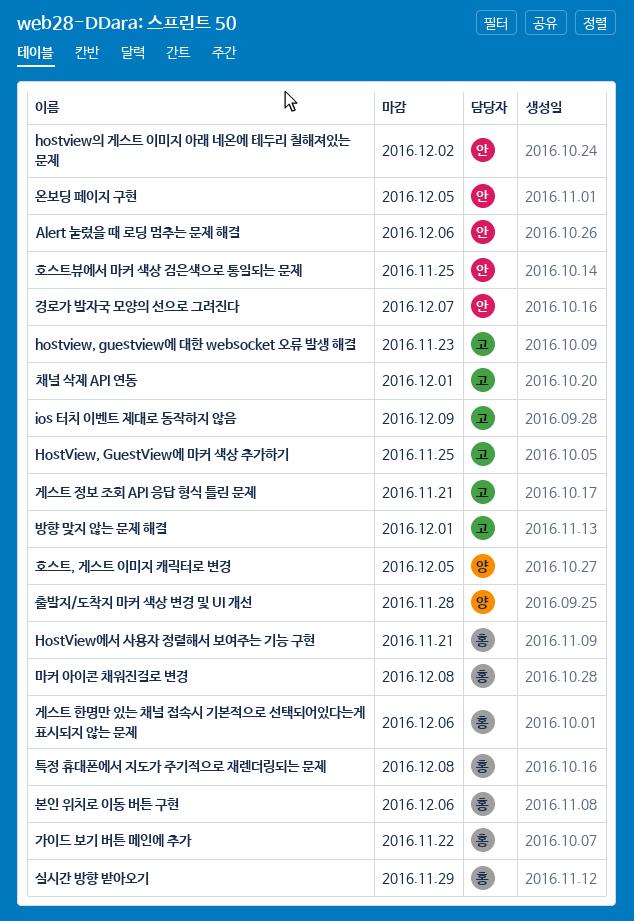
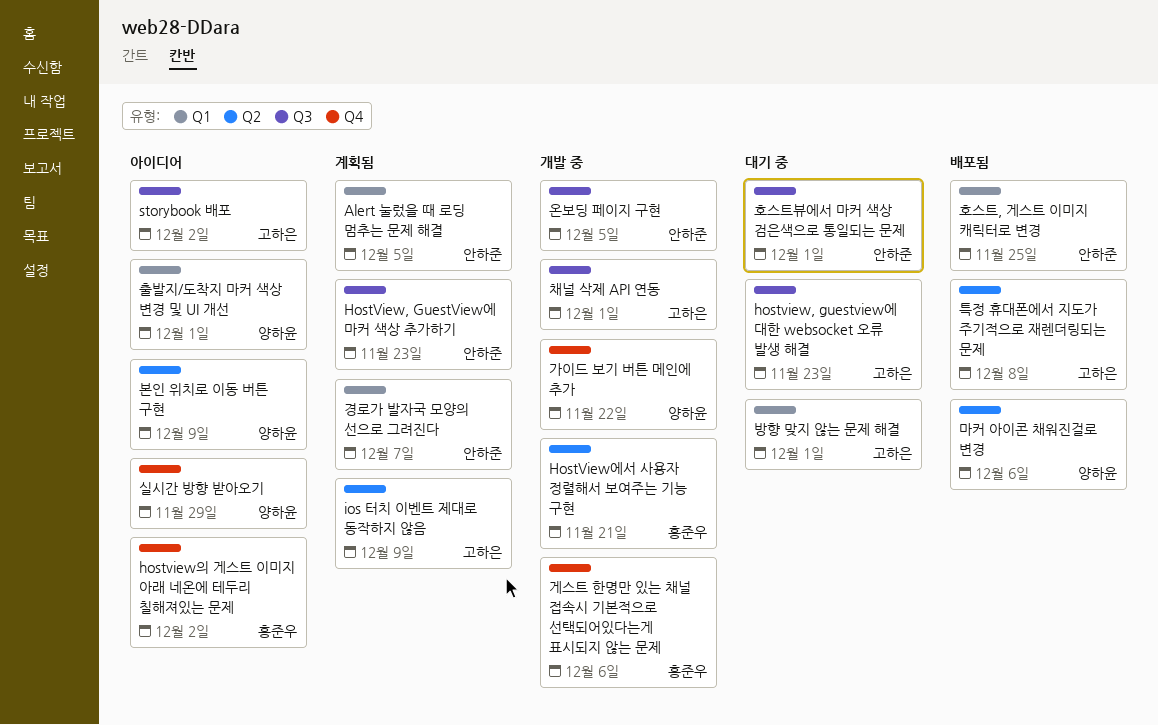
Alert 눌렀을 때 로딩 멈추는 문제 해결, due: Dec 6 -> Dec 5
HostView, GuestView에 마커 색상 추가하기, owner: 고하은 -> 안하준
HostView, GuestView에 마커 색상 추가하기, due: Nov 25 -> Nov 23
hostview의 게스트 이미지 아래 네온에 테두리 칠해져있는 문제, owner: 안하준 -> 홍준우
storybook 배포: none -> present
가이드 보기 버튼 메인에 추가, owner: 홍준우 -> 양하윤
게스트 정보 조회 API 응답 형식 틀린 문제: present -> none
마커 아이콘 채워진걸로 변경, owner: 홍준우 -> 양하윤
마커 아이콘 채워진걸로 변경, due: Dec 8 -> Dec 6
본인 위치로 이동 버튼 구현, owner: 홍준우 -> 양하윤
본인 위치로 이동 버튼 구현, due: Dec 6 -> Dec 9
실시간 방향 받아오기, owner: 홍준우 -> 양하윤
출발지/도착지 마커 색상 변경 및 UI 개선, due: Nov 28 -> Dec 1
특정 휴대폰에서 지도가 주기적으로 재렌더링되는 문제, owner: 홍준우 -> 고하은
호스트, 게스트 이미지 캐릭터로 변경, owner: 양하윤 -> 안하준
호스트, 게스트 이미지 캐릭터로 변경, due: Dec 5 -> Nov 25
호스트뷰에서 마커 색상 검은색으로 통일되는 문제, due: Nov 25 -> Dec 1

